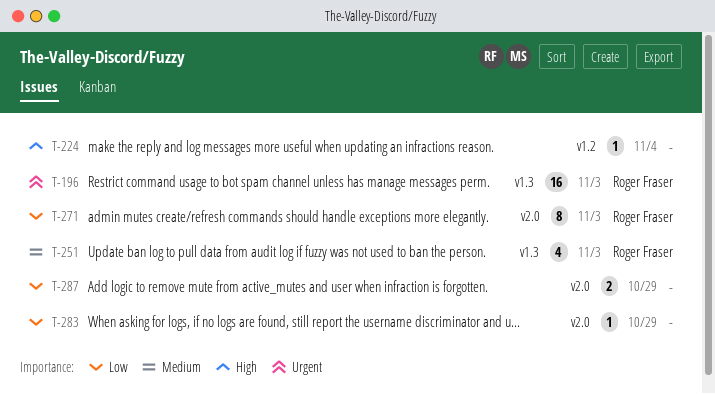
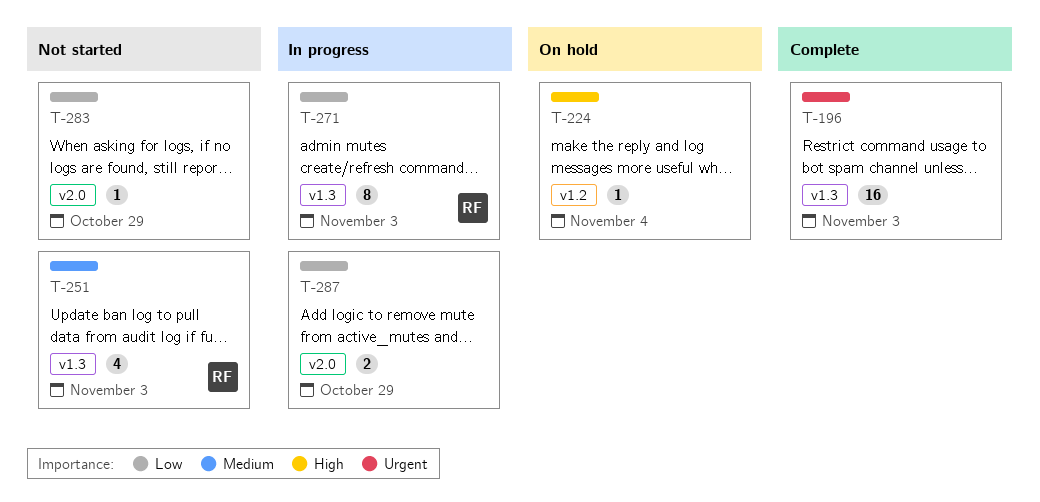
T-196, owner: Roger Fraser -> none
T-271, label: v2.0 -> v1.3

